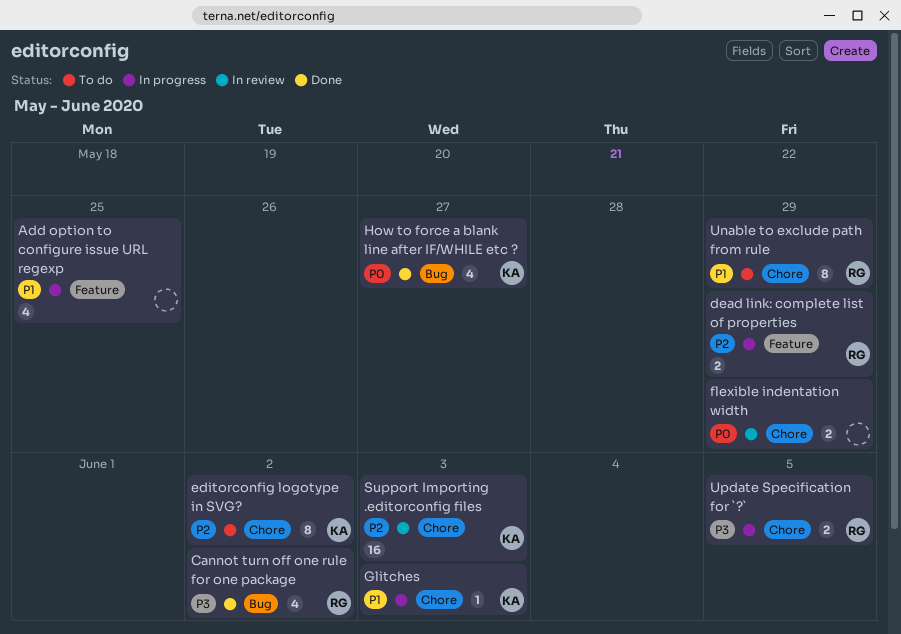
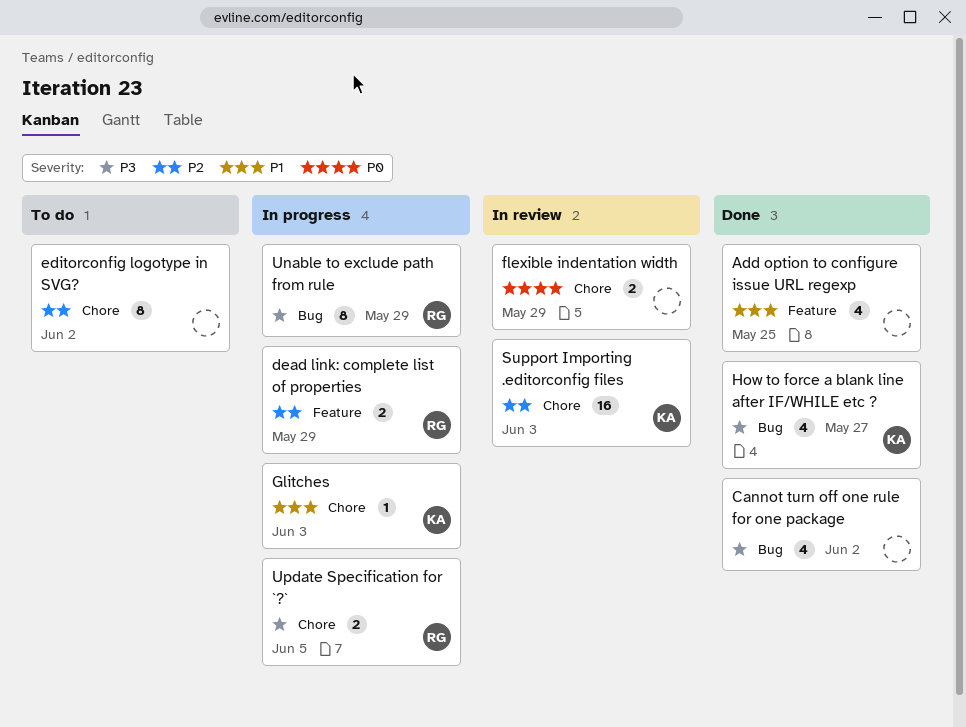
Add option to configure issue URL regexp, status: In progress -> Done
Cannot turn off one rule for one package, owner: RG -> none
editorconfig logotype in SVG?, owner: KA -> none
How to force a blank line after IF/WHILE etc ?, priority: P0 -> P3
Unable to exclude path from rule, status: To do -> In progress
Unable to exclude path from rule, priority: P1 -> P3
Unable to exclude path from rule, label: Chore -> Bug

